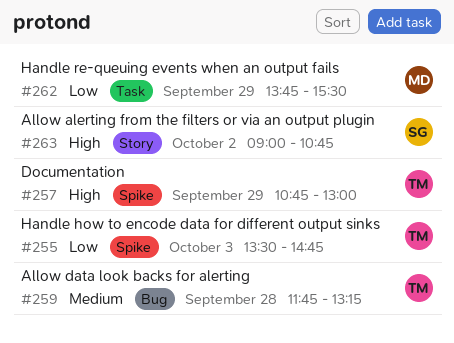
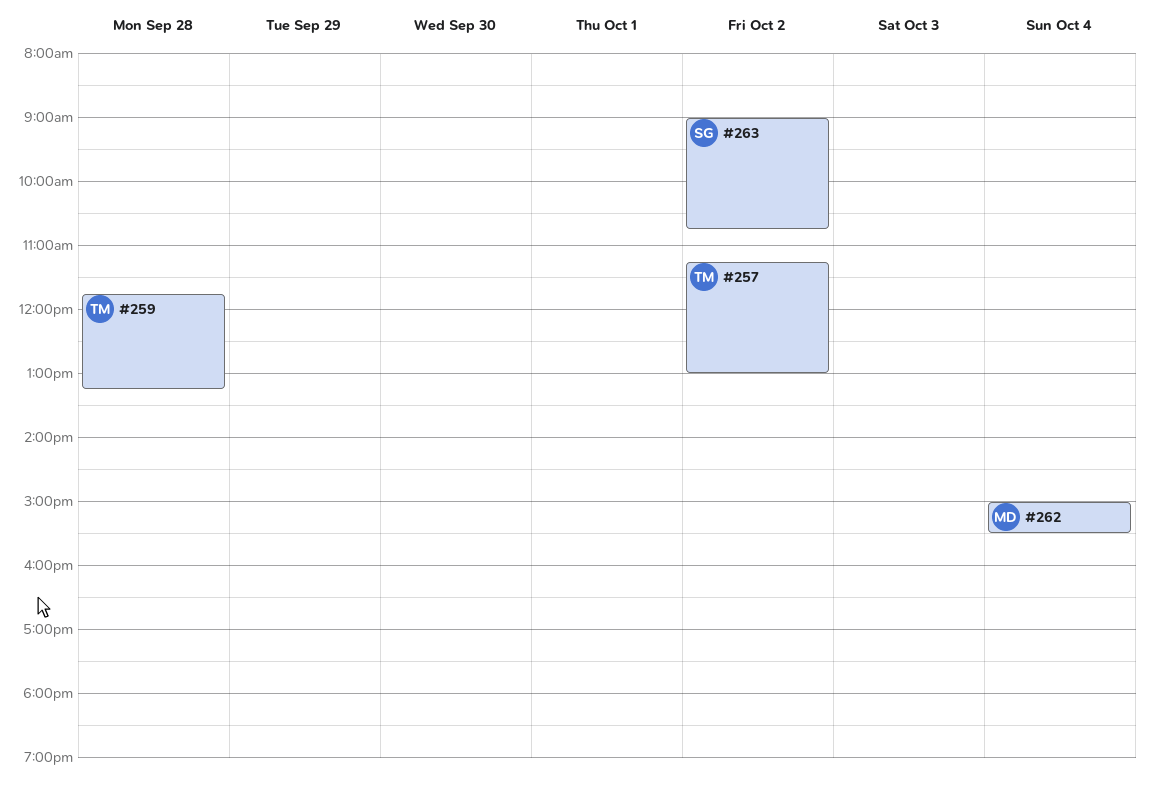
#255: present -> none
#257, day: Sep 29 -> Oct 2
#257, begins: 10:45 -> 11:15
#262, day: Sep 29 -> Oct 4
#262, begins: 13:45 -> 15:00

